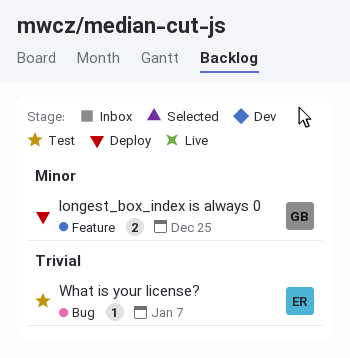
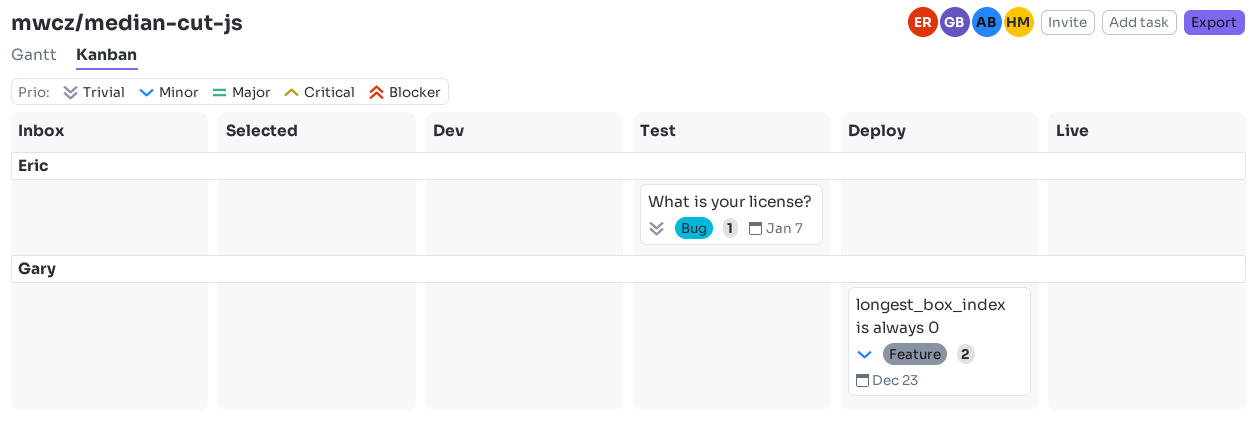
longest_box_index is always 0, due: Dec 25 -> Dec 23

